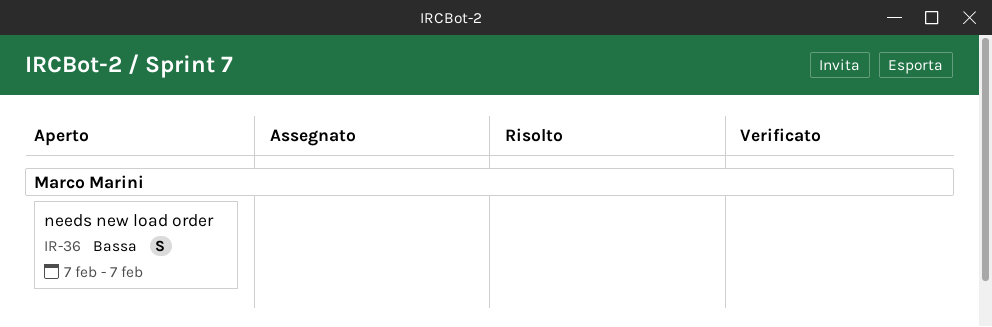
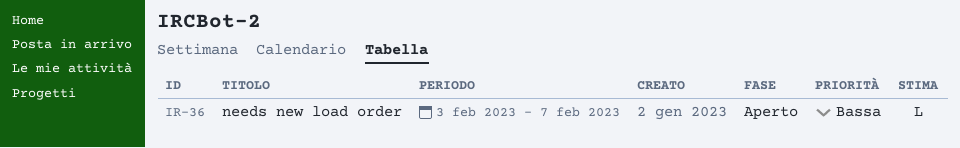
IR-36, estimate: S -> L
IR-36, start: Feb 7 -> Feb 3

